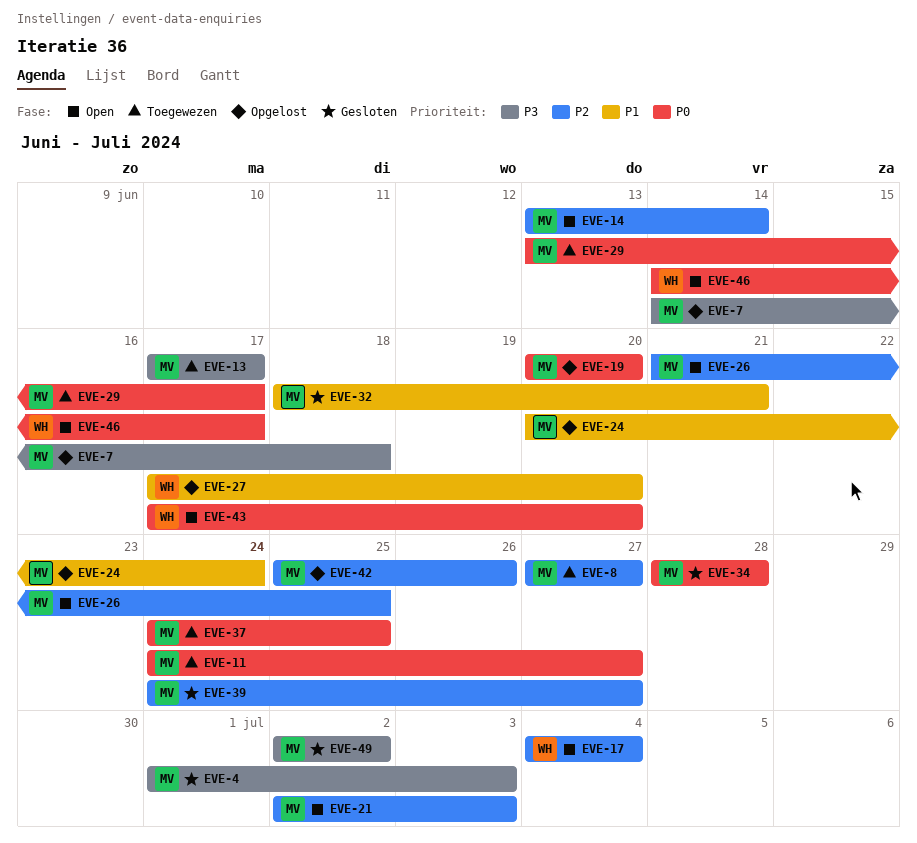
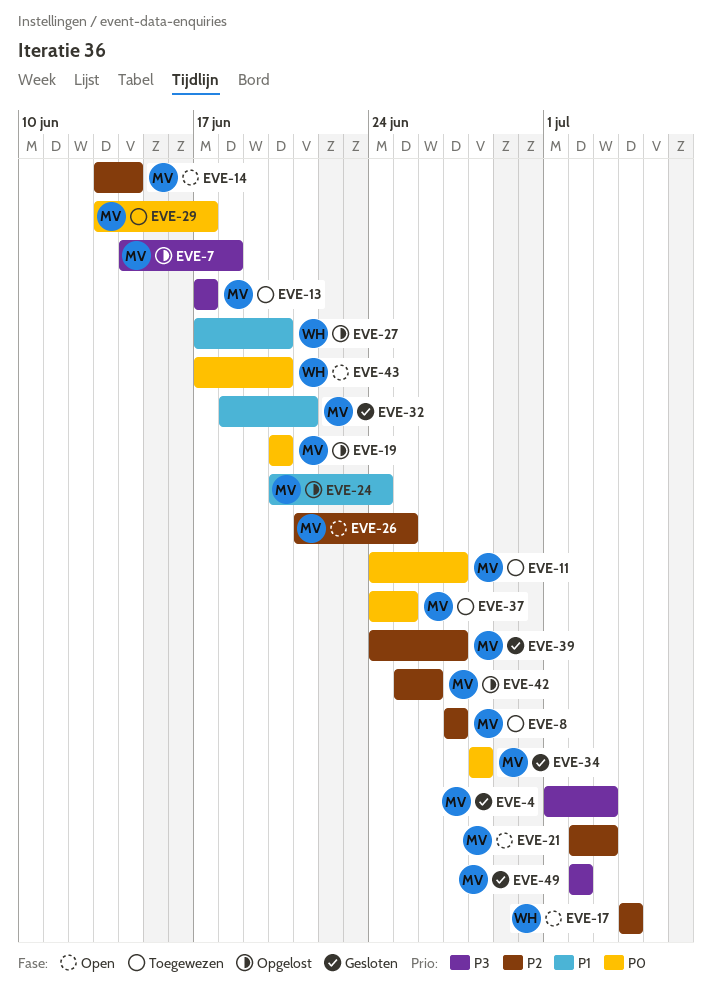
EVE-46: present -> none

